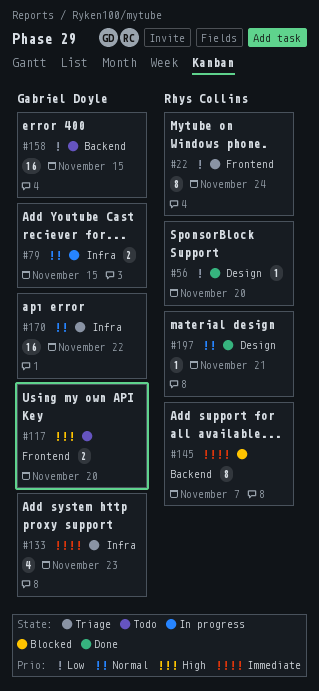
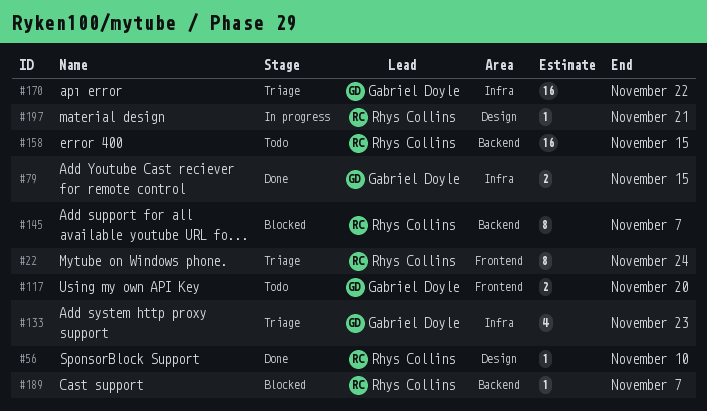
#56, due: Nov 20 -> Nov 10
#79, status: In progress -> Done
#158, owner: Gabriel Doyle -> Rhys Collins
#189: none -> present
#197, status: Done -> In progress

